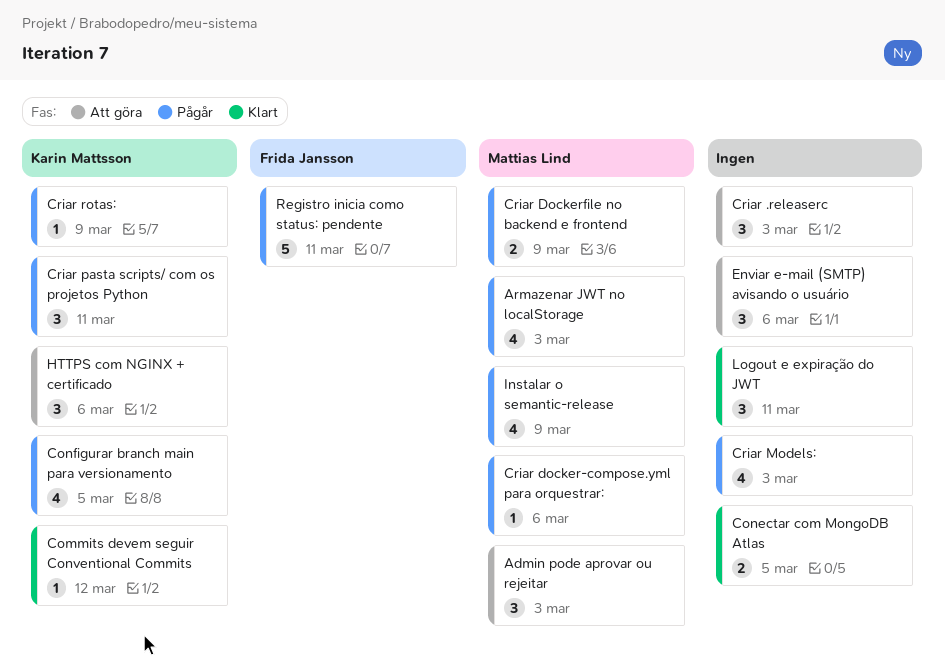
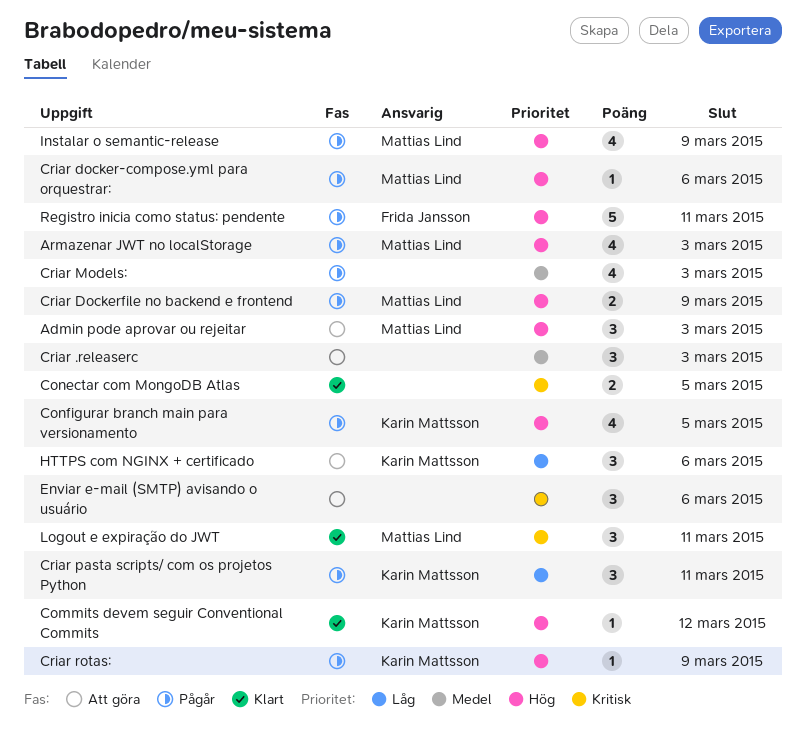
Logout e expiração do JWT, owner: none -> Mattias Lind

